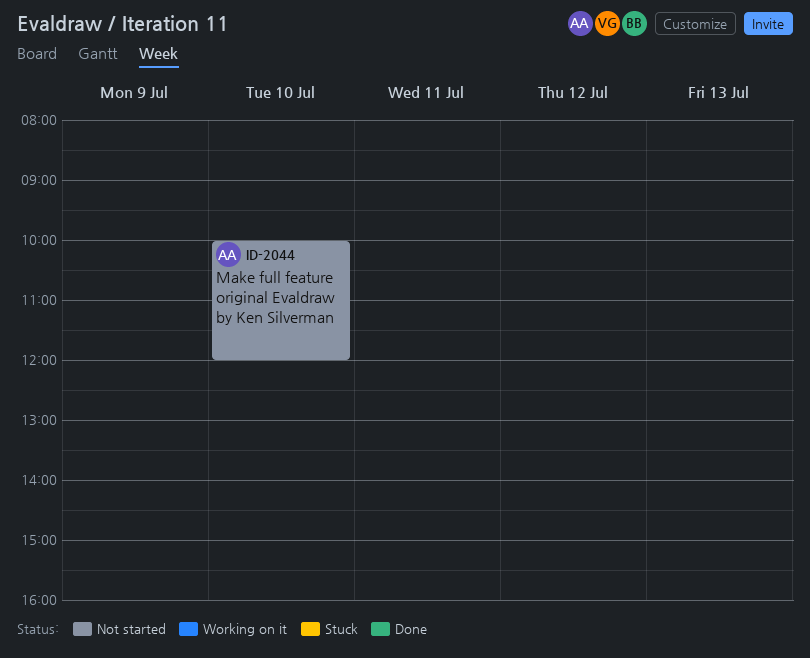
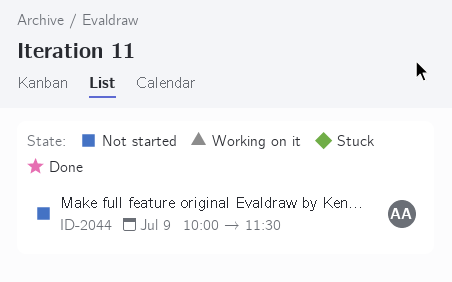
ID-2044, day: Jul 10 -> Jul 9
ID-2044, ends: 12:00 -> 11:30

